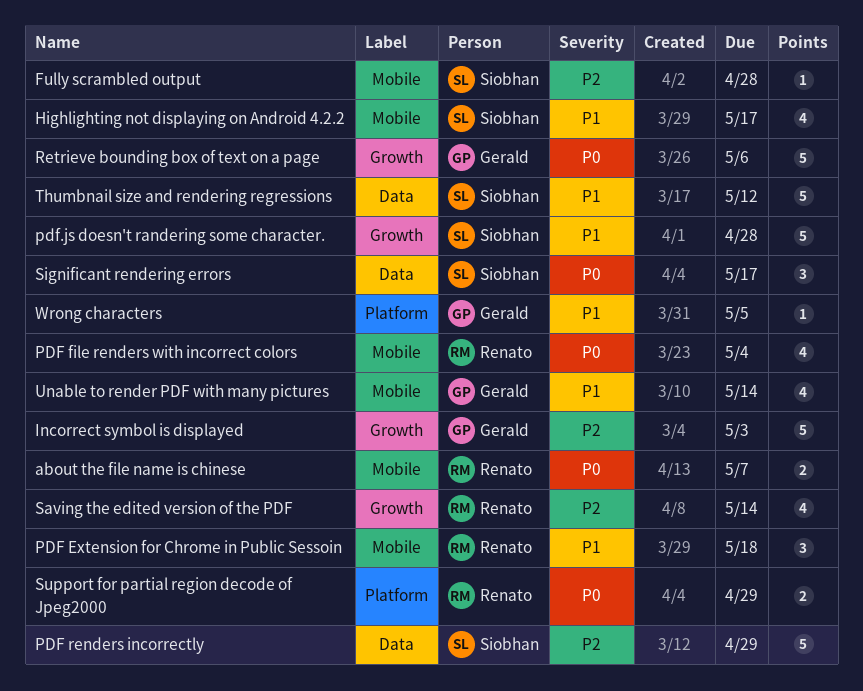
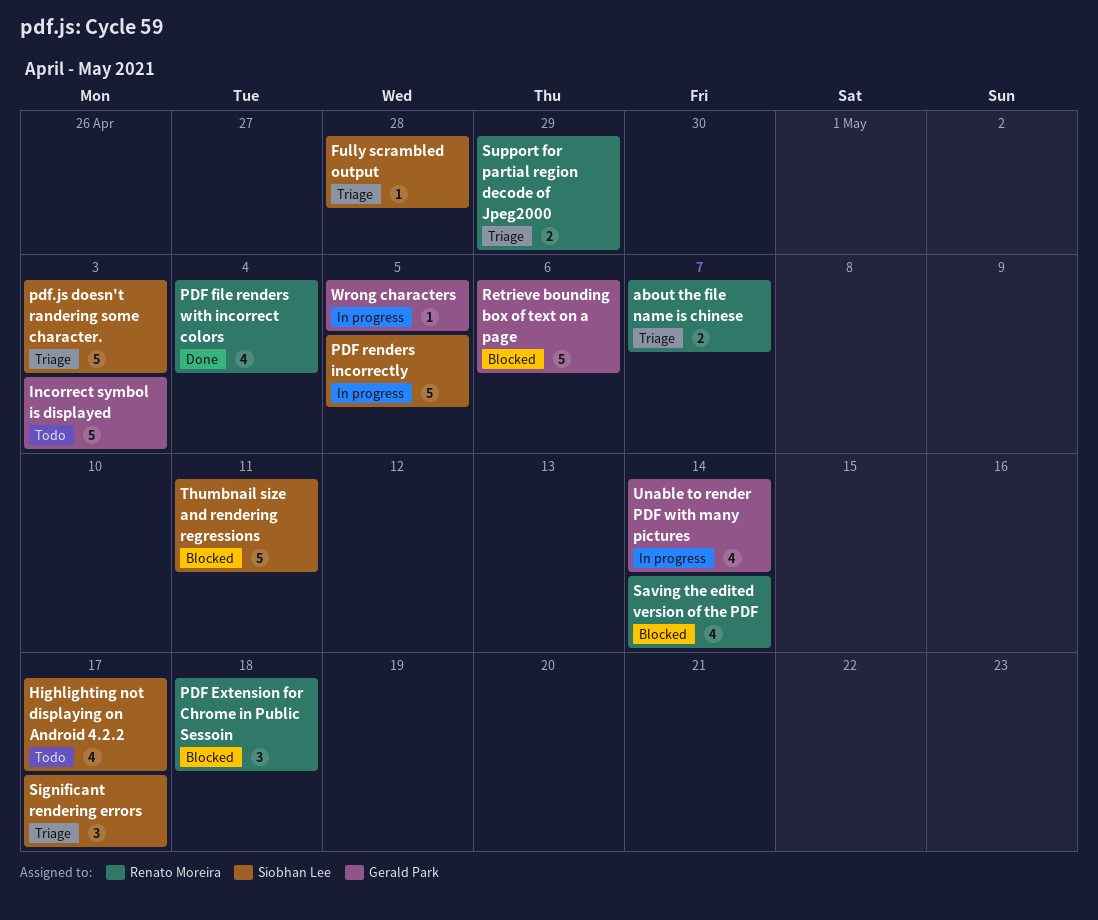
PDF renders incorrectly, due: Apr 29 -> May 5
pdf.js doesn't randering some character., due: Apr 28 -> May 3
Thumbnail size and rendering regressions, due: May 12 -> May 11

